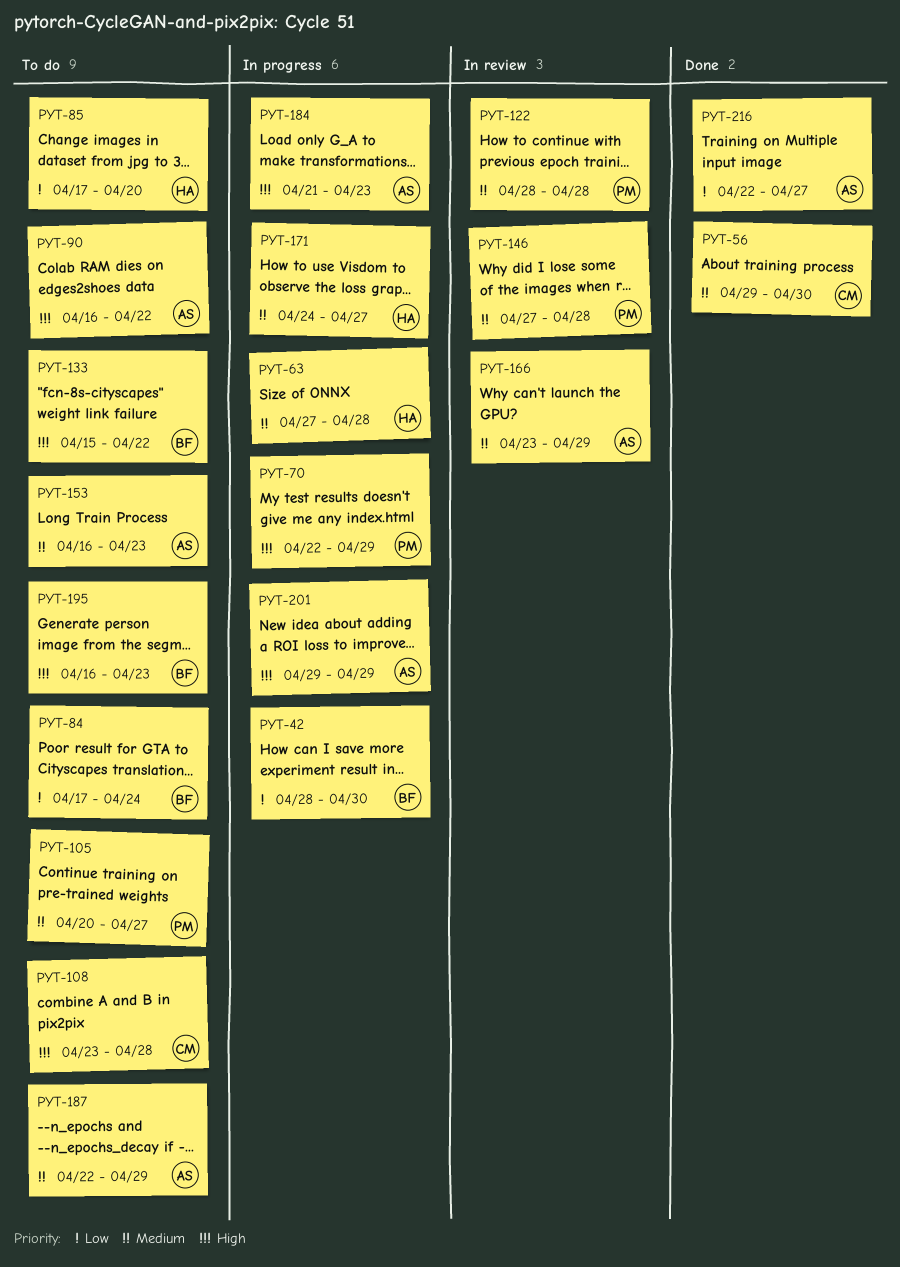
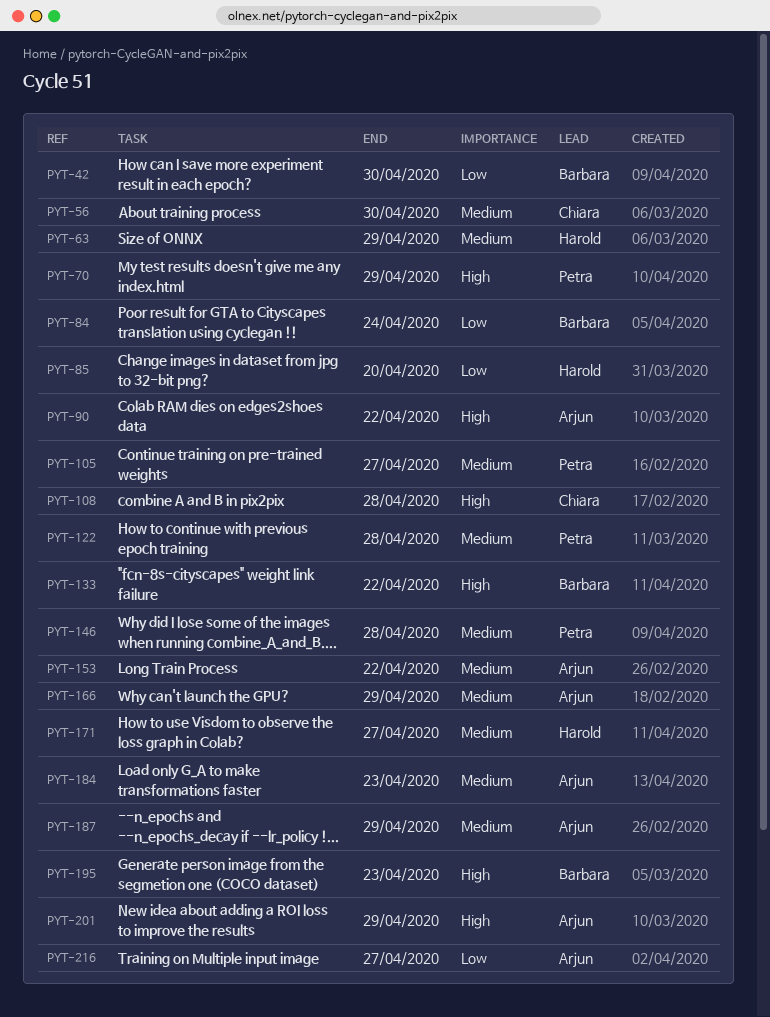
PYT-63, due: Apr 28 -> Apr 29
PYT-153, due: Apr 23 -> Apr 22
PYT-184, priority: High -> Medium

